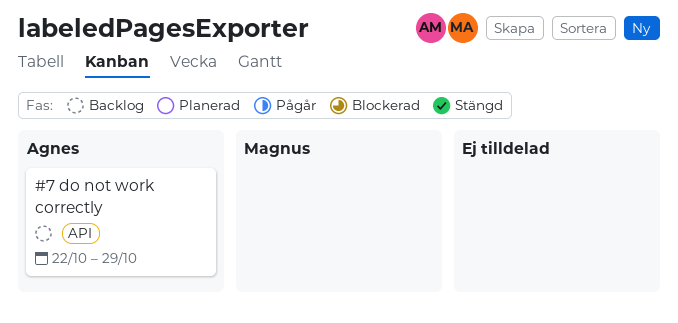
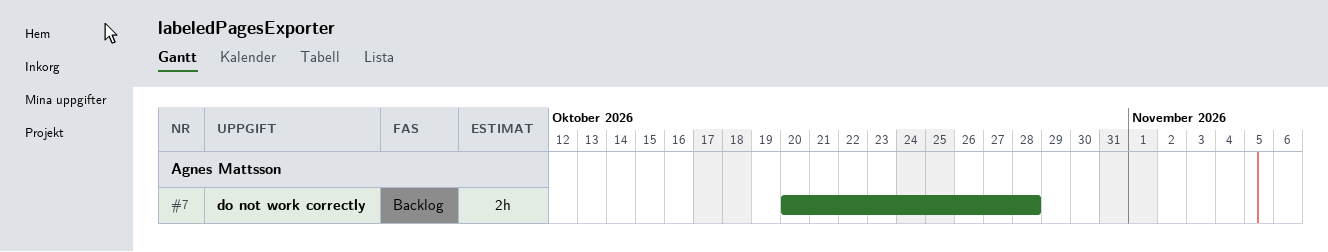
#7, start: Oct 22 -> Oct 20
#7, due: Oct 29 -> Oct 28

